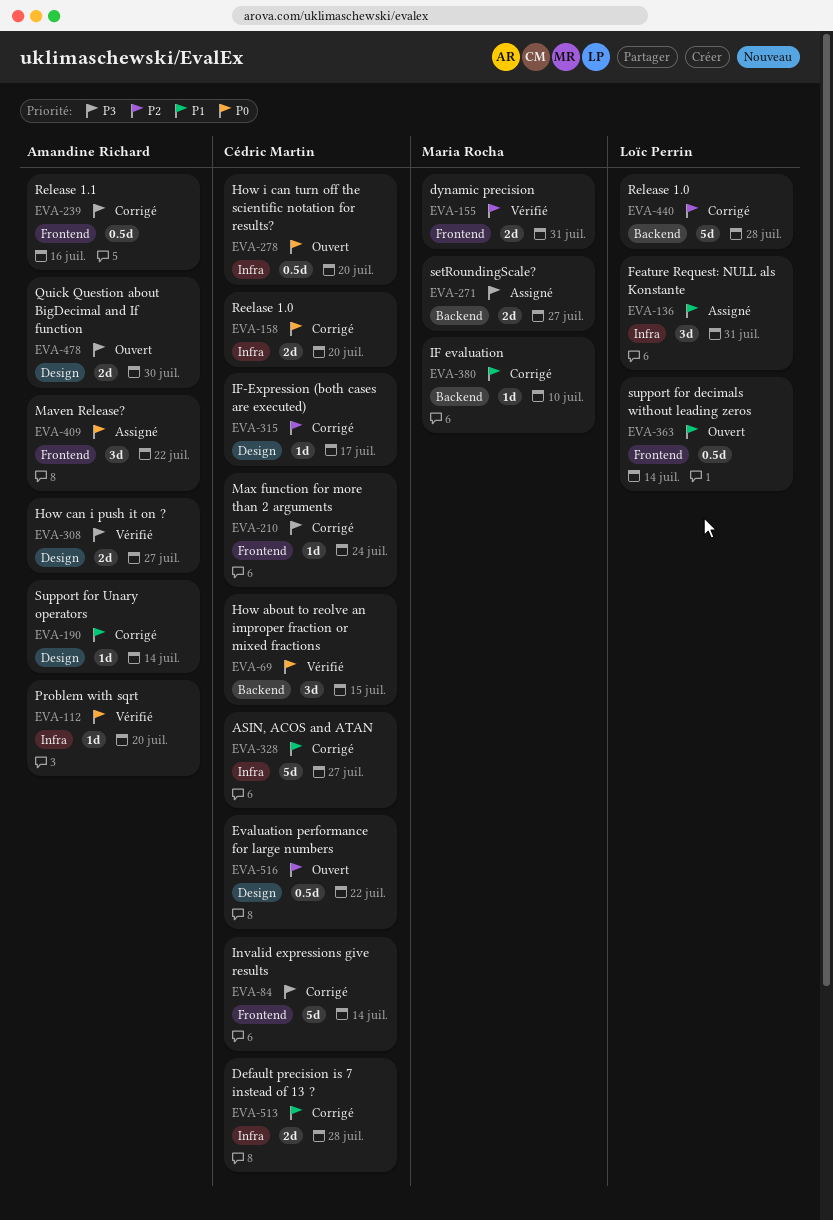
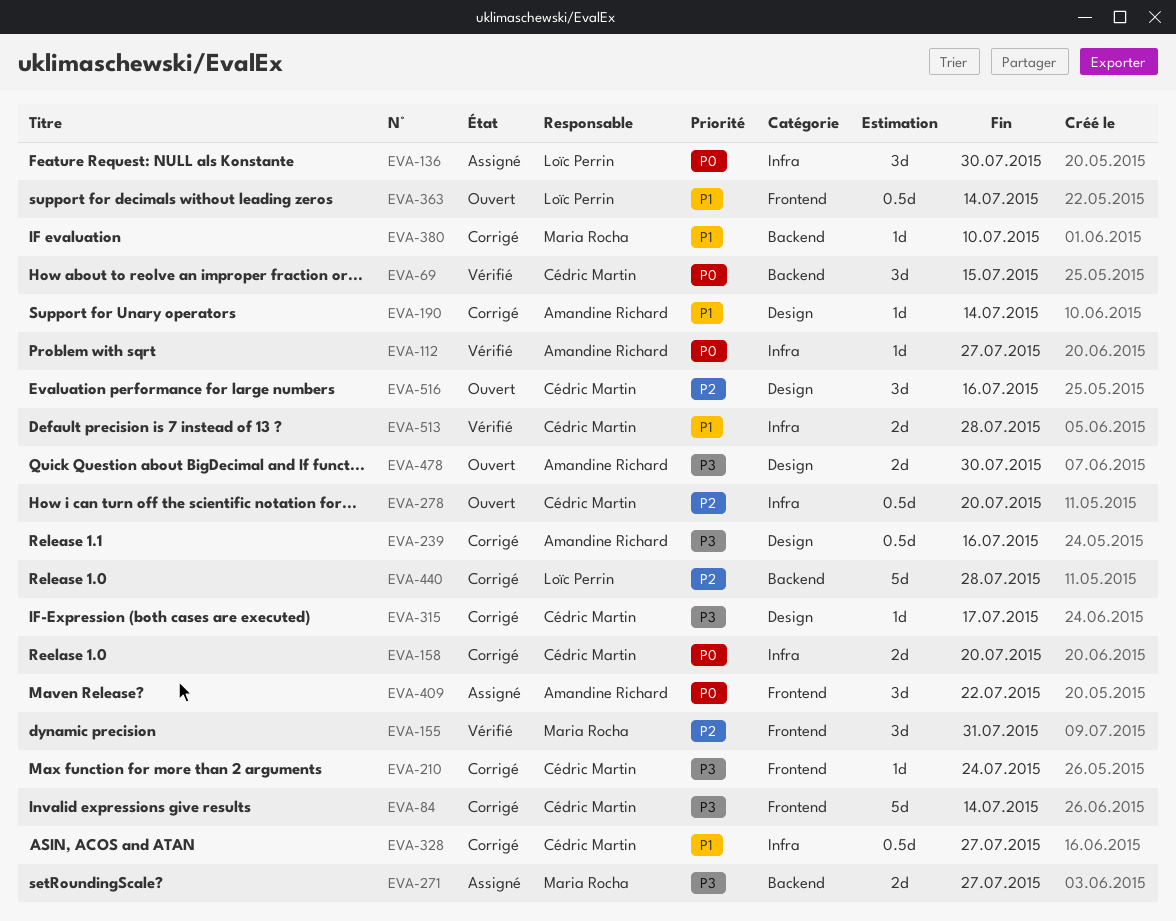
EVA-112, due: Jul 20 -> Jul 27
EVA-136, priority: P1 -> P0
EVA-136, due: Jul 31 -> Jul 30
EVA-155, estimate: 2d -> 3d
EVA-239, label: Frontend -> Design
EVA-278, priority: P0 -> P2
EVA-308: present -> none
EVA-315, priority: P2 -> P3
EVA-328, estimate: 5d -> 0.5d
EVA-513, status: Corrigé -> Vérifié
EVA-516, estimate: 0.5d -> 3d
EVA-516, due: Jul 22 -> Jul 16

